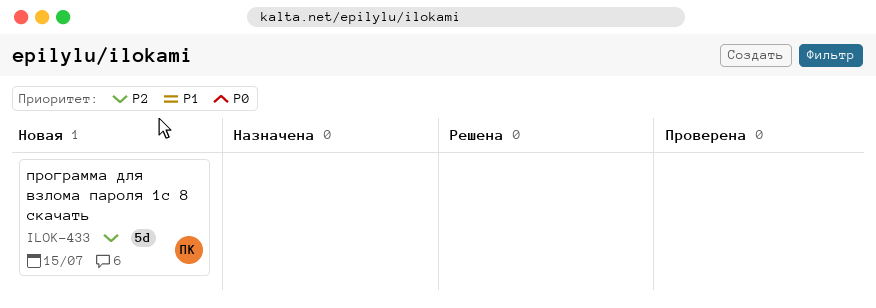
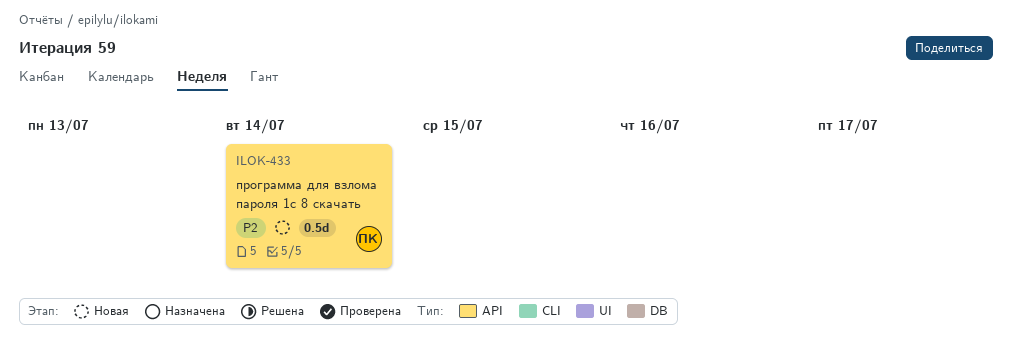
ILOK-433, estimate: 5d -> 0.5d
ILOK-433, due: Jul 15 -> Jul 14

